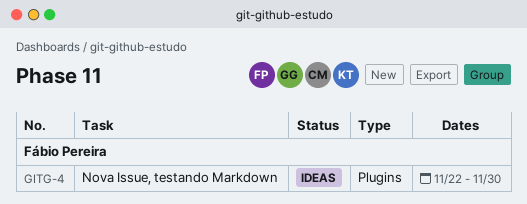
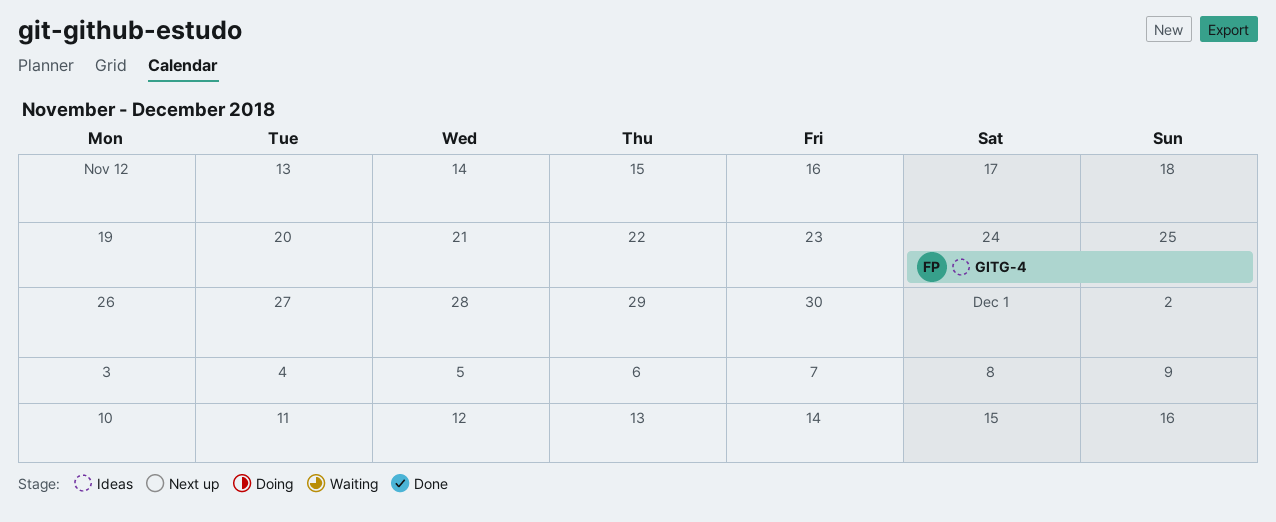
GITG-4, start: Nov 22 -> Nov 24
GITG-4, due: Nov 30 -> Nov 25

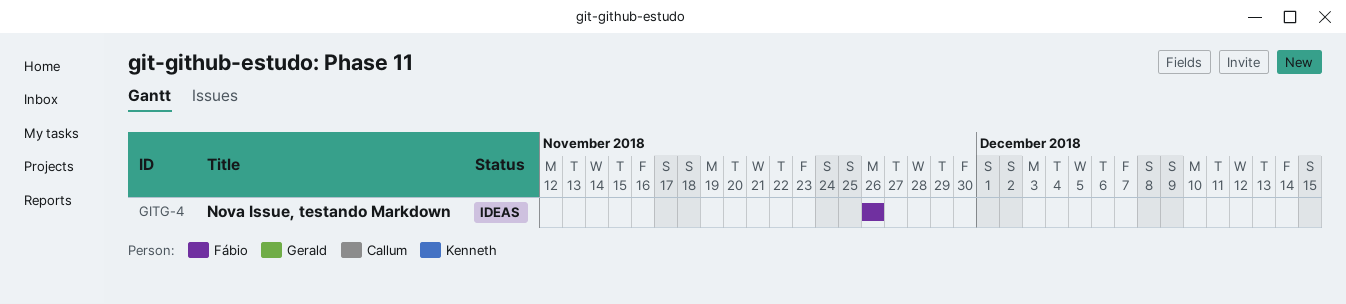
GITG-4, start: Nov 24 -> Nov 26
GITG-4, due: Nov 25 -> Nov 26

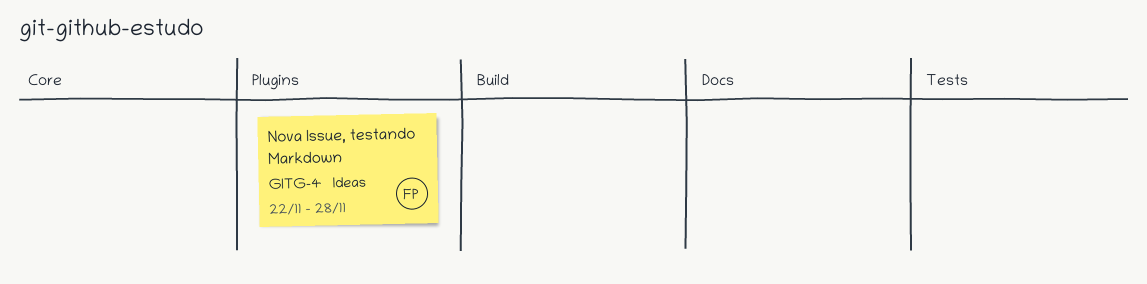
GITG-4, start: Nov 26 -> Nov 22
GITG-4, due: Nov 26 -> Nov 28

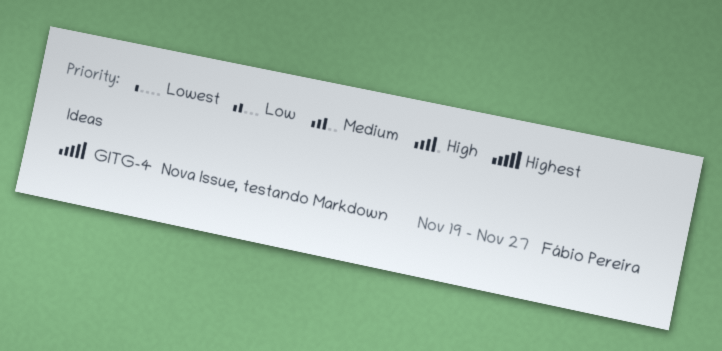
GITG-4, start: Nov 22 -> Nov 19
GITG-4, due: Nov 28 -> Nov 27

